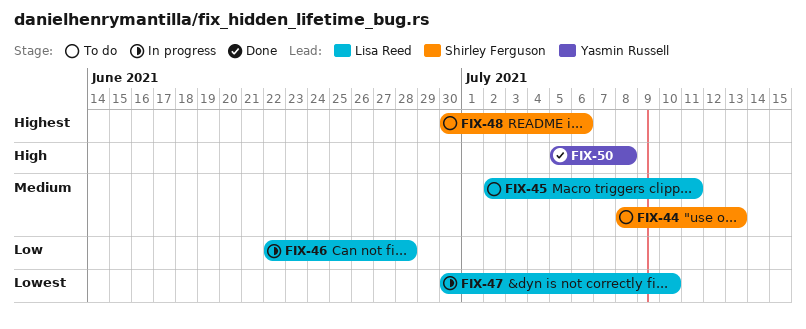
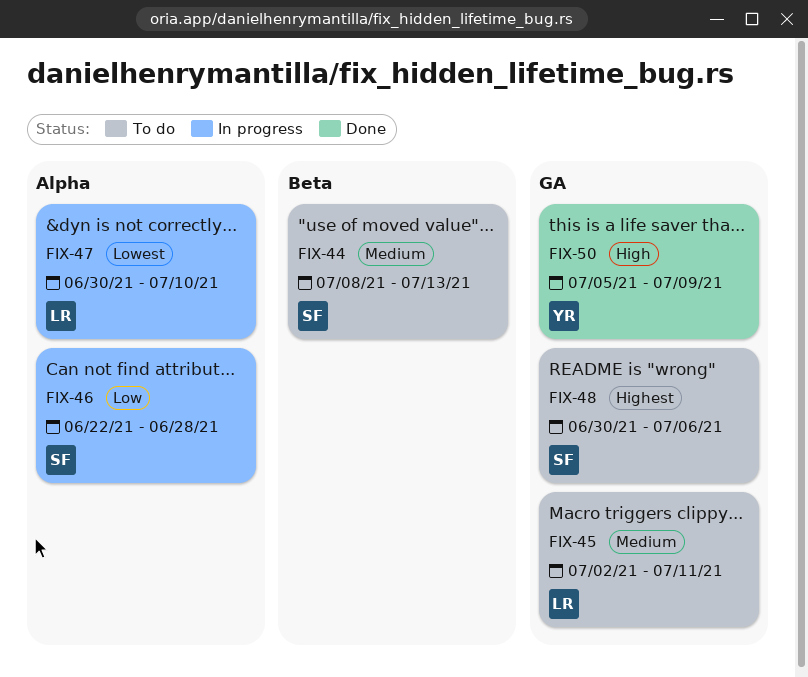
FIX-46, owner: Lisa Reed -> Shirley Ferguson
FIX-50, due: Jul 8 -> Jul 9

